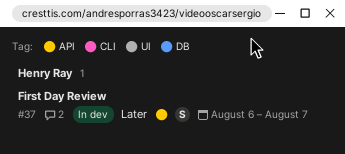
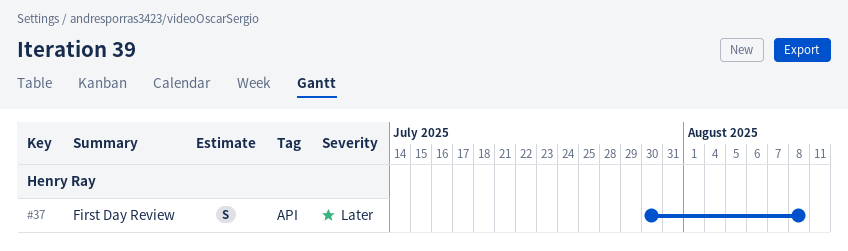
#37, start: Aug 6 -> Jul 30
#37, due: Aug 7 -> Aug 8

